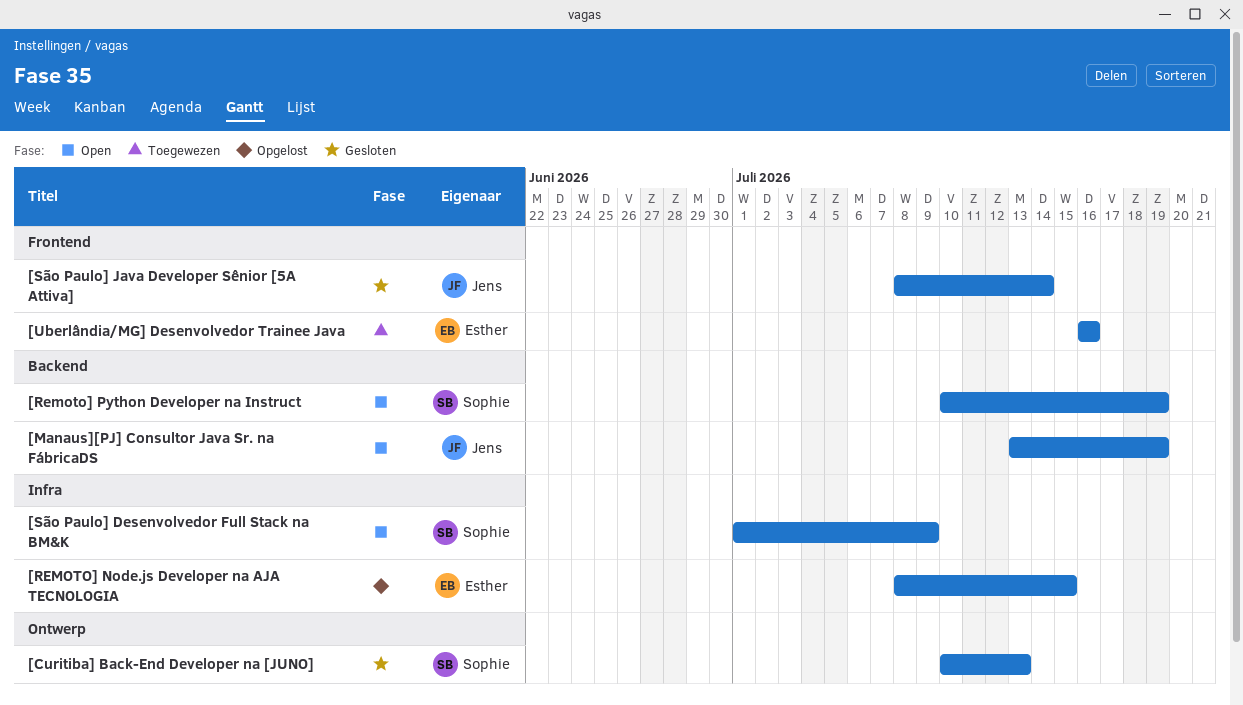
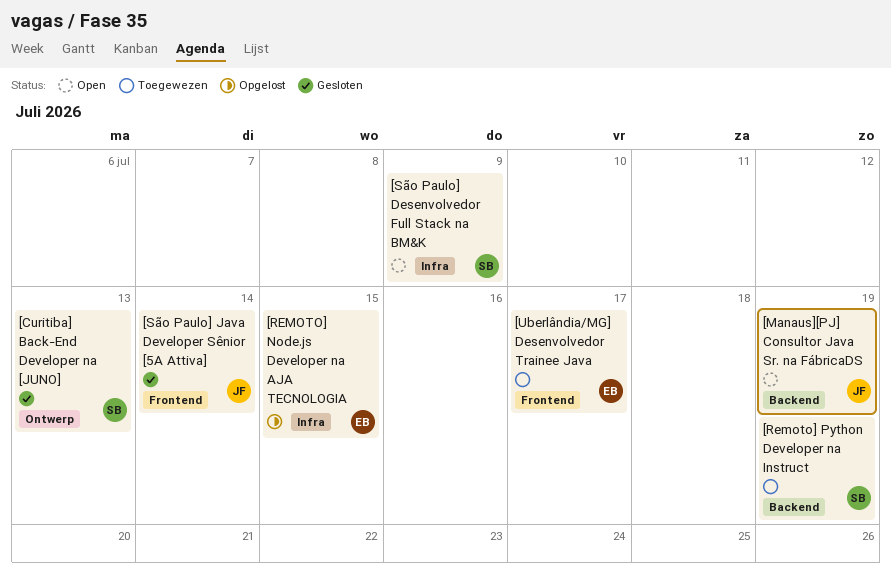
[Remoto] Python Developer na Instruct, status: Open -> Toegewezen
[Uberlândia/MG] Desenvolvedor Trainee Java, due: Jul 16 -> Jul 17

